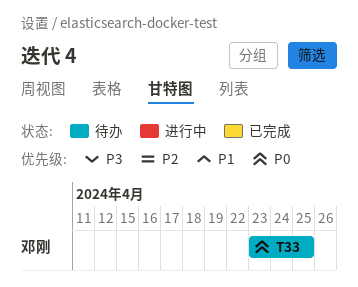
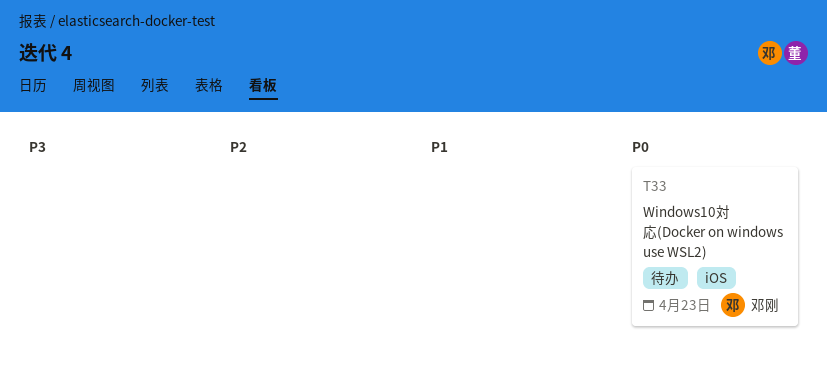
T33, due: Apr 25 -> Apr 23

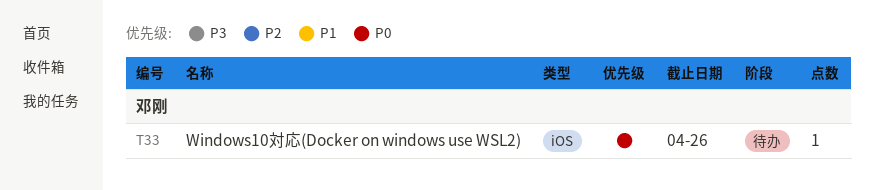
T33, due: Apr 23 -> Apr 26

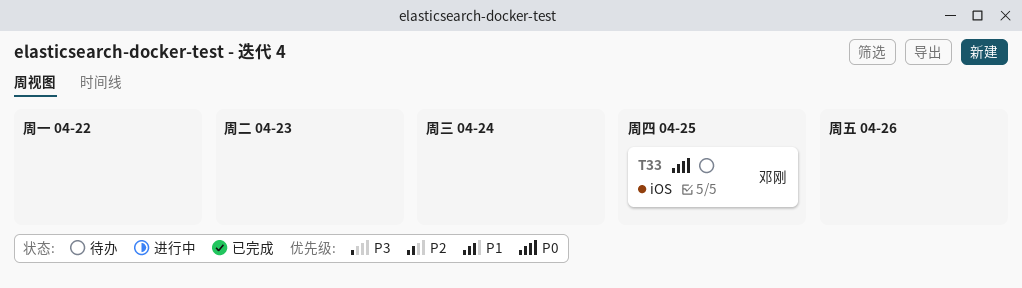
T33, due: Apr 26 -> Apr 25

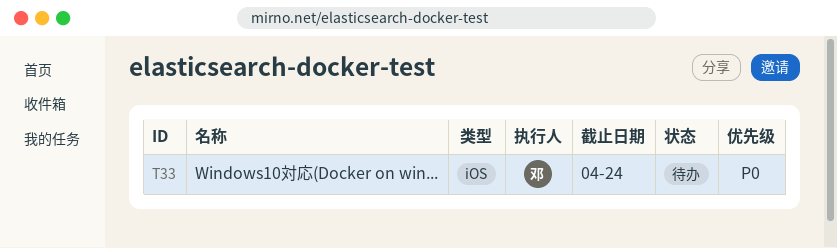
T33, due: Apr 25 -> Apr 24

